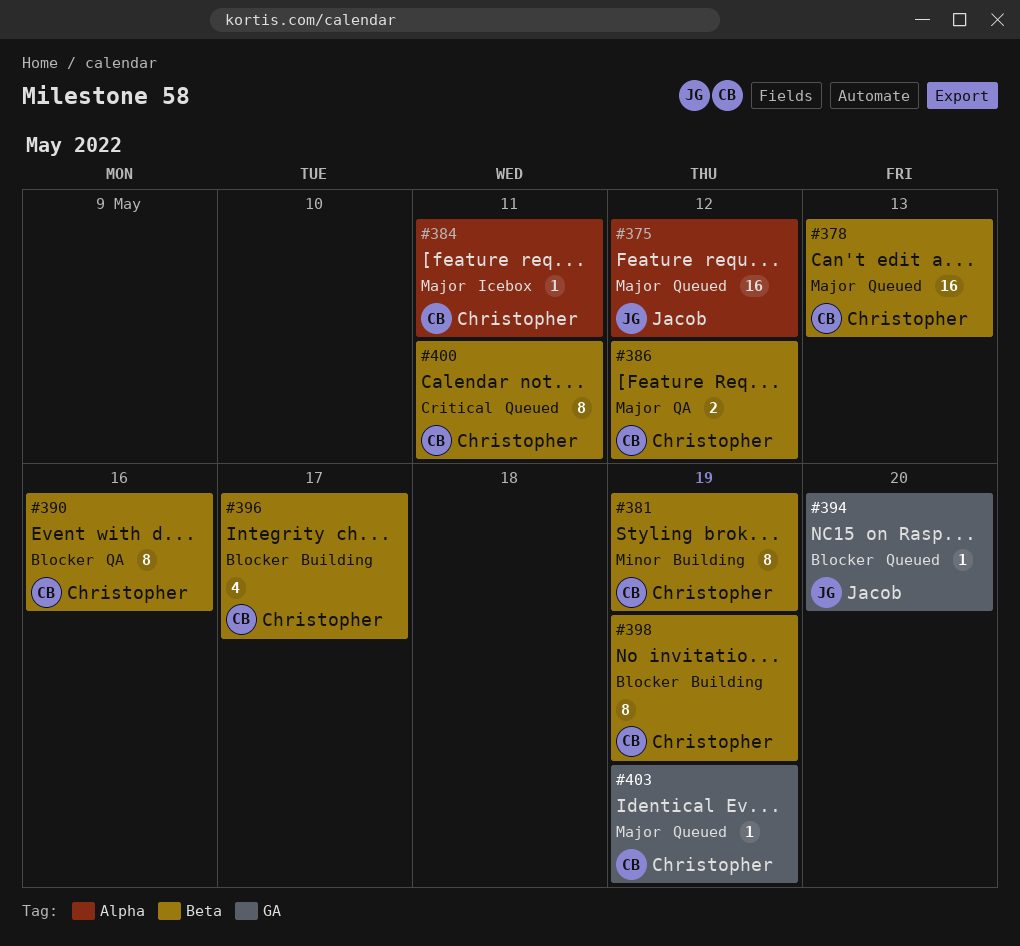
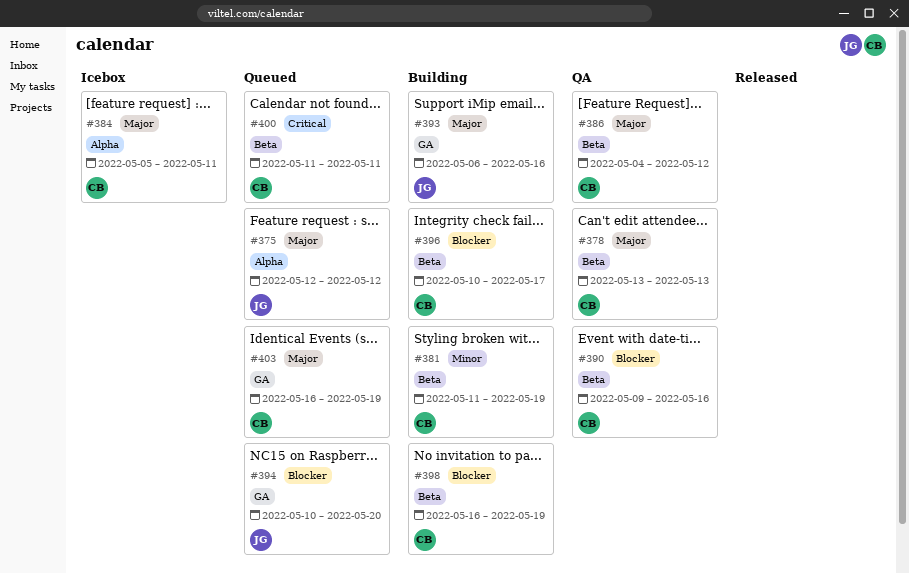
#378, status: Queued -> QA
#393: none -> present

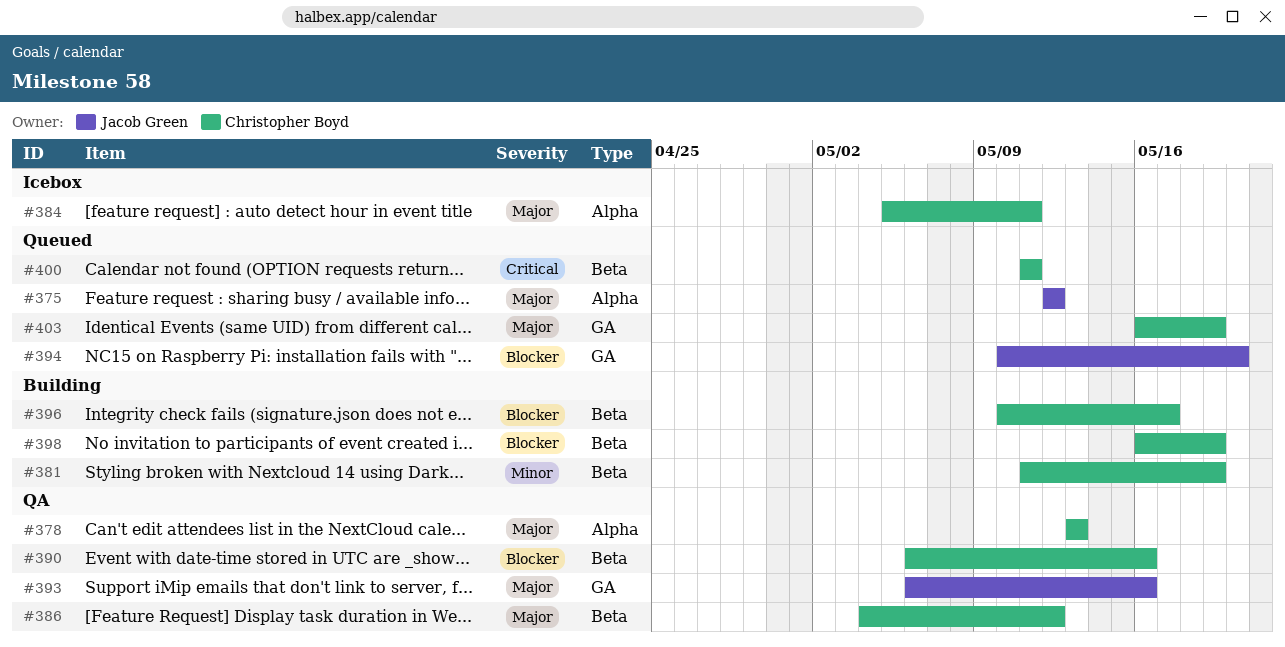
#378, label: Beta -> Alpha
#390, start: May 9 -> May 6
#393, status: Building -> QA

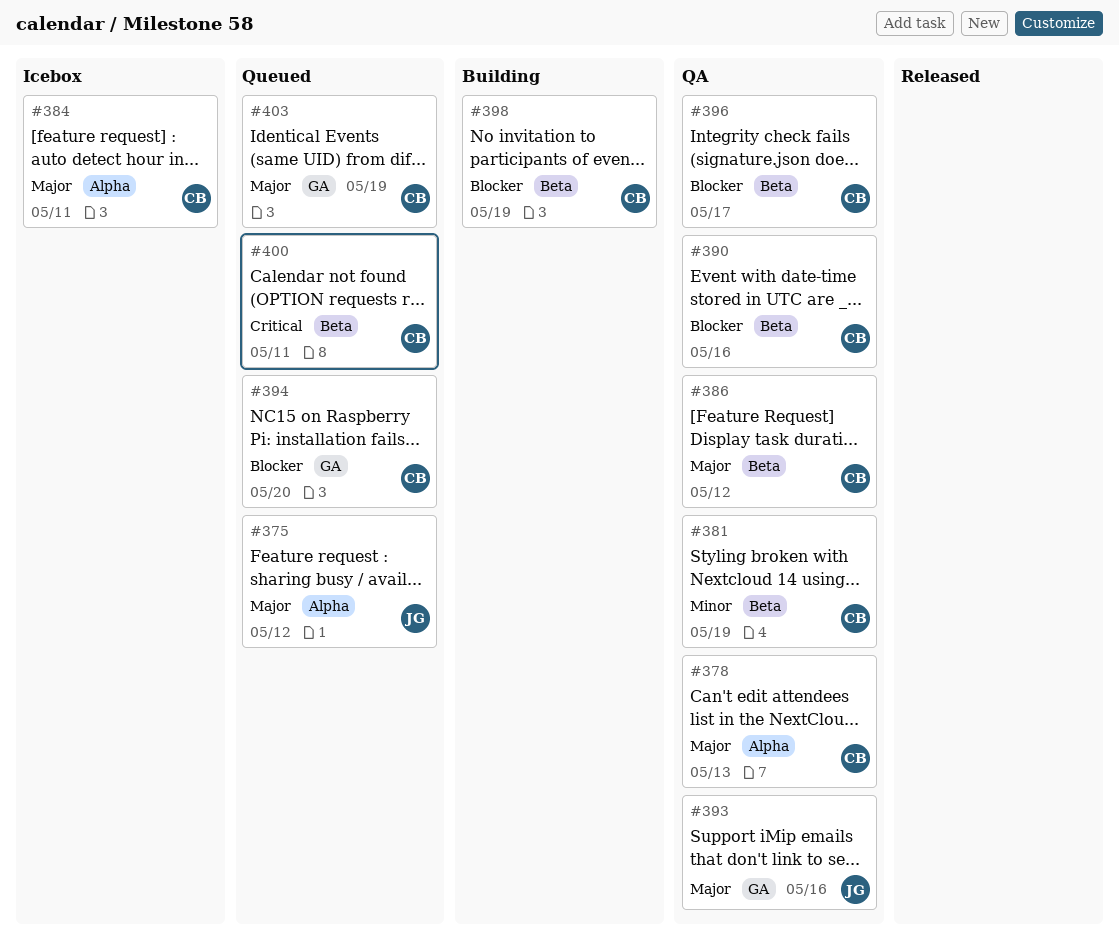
#381, status: Building -> QA
#394, owner: Jacob Green -> Christopher Boyd
#396, status: Building -> QA

